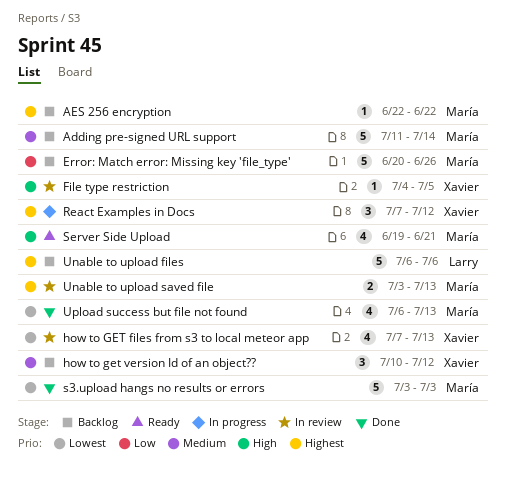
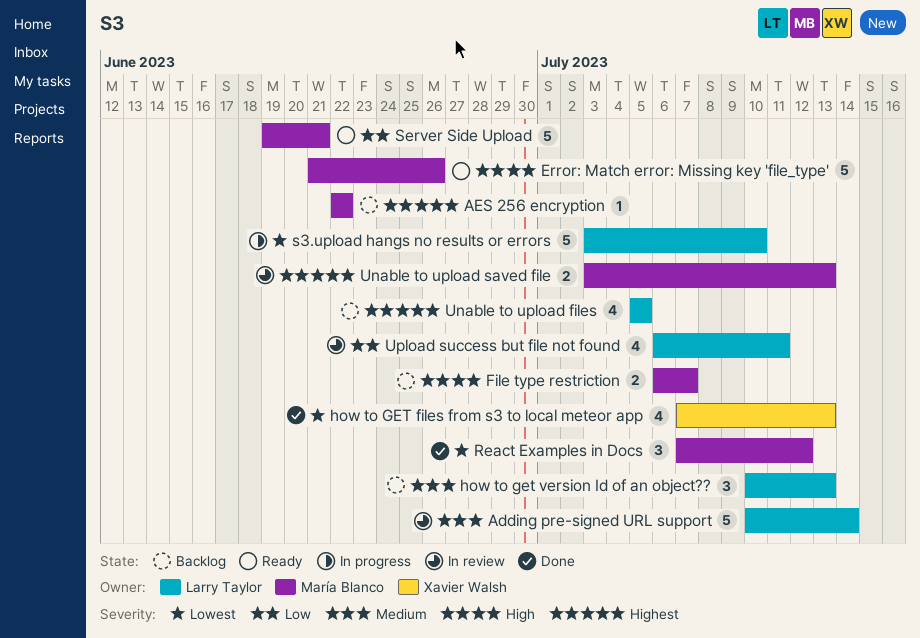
Adding pre-signed URL support, status: Backlog -> In review
Adding pre-signed URL support, owner: María Blanco -> Larry Taylor
Adding pre-signed URL support, start: Jul 11 -> Jul 10
Error: Match error: Missing key 'file_type', status: Backlog -> Ready
Error: Match error: Missing key 'file_type', priority: Low -> High
Error: Match error: Missing key 'file_type', start: Jun 20 -> Jun 21
File type restriction, status: In review -> Backlog
File type restriction, owner: Xavier Walsh -> María Blanco
File type restriction, estimate: 1 -> 2
File type restriction, start: Jul 4 -> Jul 6
File type restriction, due: Jul 5 -> Jul 7
how to GET files from s3 to local meteor app, status: In review -> Done
how to get version Id of an object??, owner: Xavier Walsh -> Larry Taylor
how to get version Id of an object??, due: Jul 12 -> Jul 13
React Examples in Docs, status: In progress -> Done
React Examples in Docs, owner: Xavier Walsh -> María Blanco
React Examples in Docs, priority: Highest -> Lowest
s3.upload hangs no results or errors, status: Done -> In progress
s3.upload hangs no results or errors, owner: María Blanco -> Larry Taylor
s3.upload hangs no results or errors, due: Jul 3 -> Jul 10
Server Side Upload, priority: High -> Low
Server Side Upload, estimate: 4 -> 5
Unable to upload files, estimate: 5 -> 4
Unable to upload files, start: Jul 6 -> Jul 5
Unable to upload files, due: Jul 6 -> Jul 5
Upload success but file not found, status: Done -> In review
Upload success but file not found, owner: María Blanco -> Larry Taylor
Upload success but file not found, priority: Lowest -> Low
Upload success but file not found, due: Jul 13 -> Jul 11

